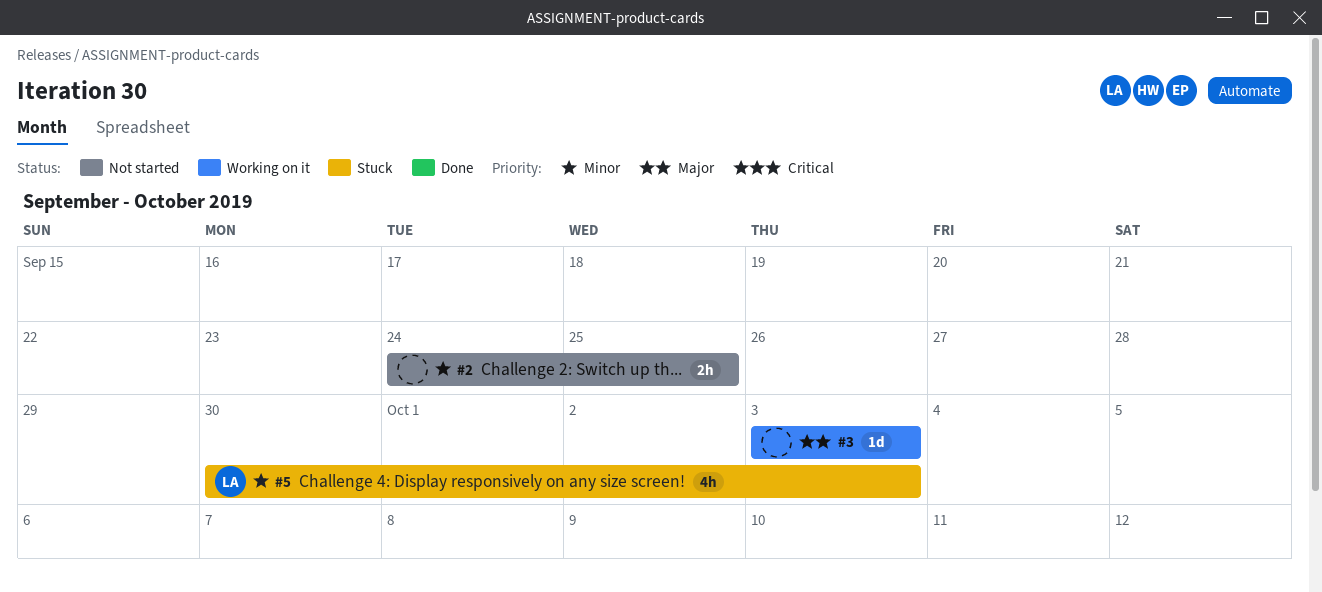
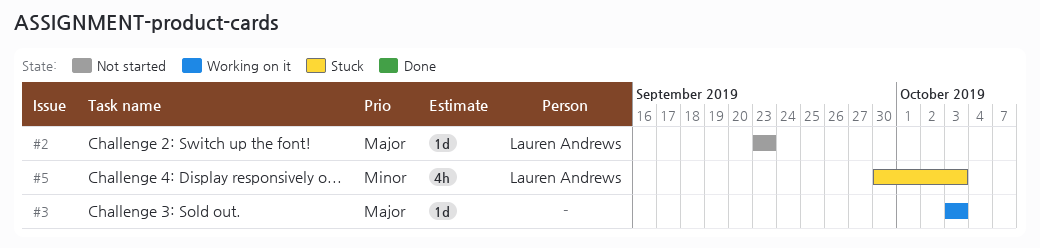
#2, owner: none -> Lauren Andrews
#2, priority: Minor -> Major
#2, estimate: 2h -> 1d
#2, start: Sep 24 -> Sep 23
#2, due: Sep 25 -> Sep 23

